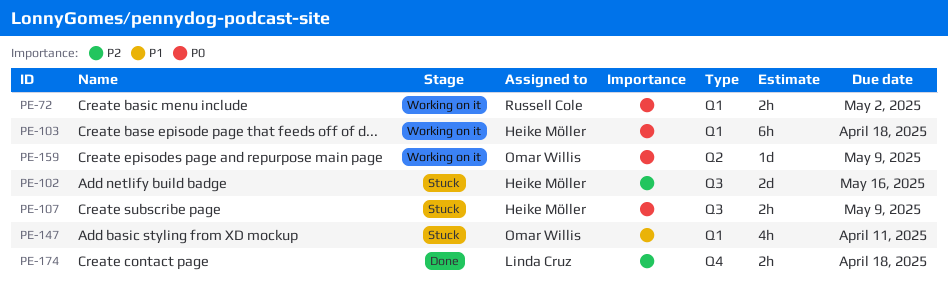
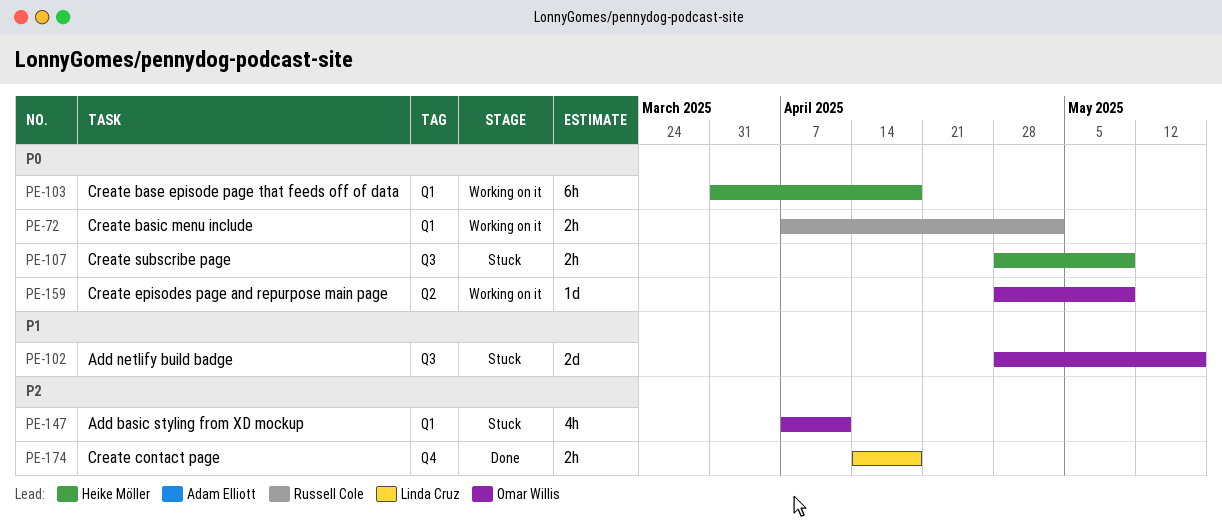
PE-102, owner: Heike Möller -> Omar Willis
PE-102, priority: P2 -> P1
PE-147, priority: P1 -> P2

